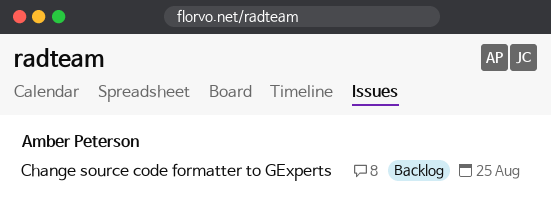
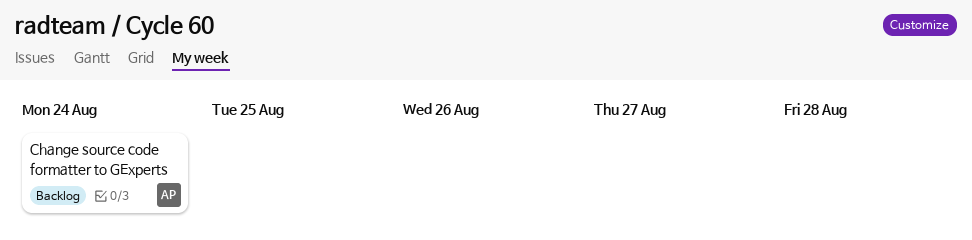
Change source code formatter to GExperts, due: Aug 25 -> Aug 24

